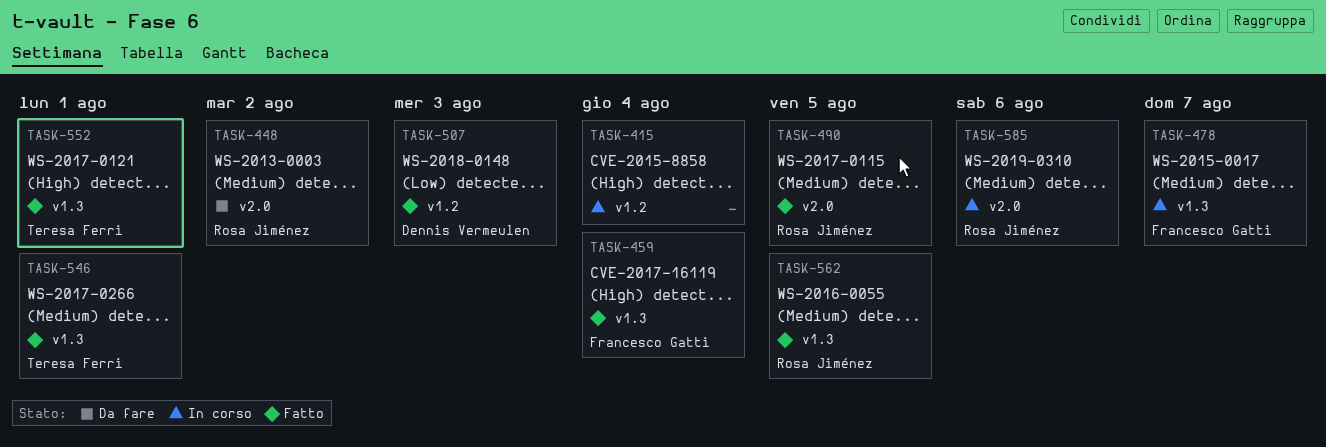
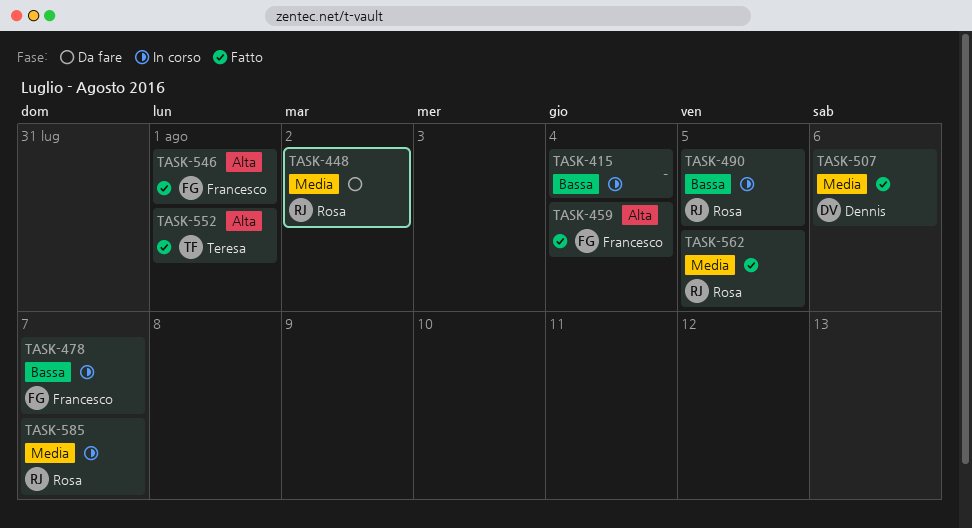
TASK-490, status: Fatto -> In corso
TASK-507, due: Aug 3 -> Aug 6
TASK-546, owner: Teresa Ferri -> Francesco Gatti
TASK-585, due: Aug 6 -> Aug 7

